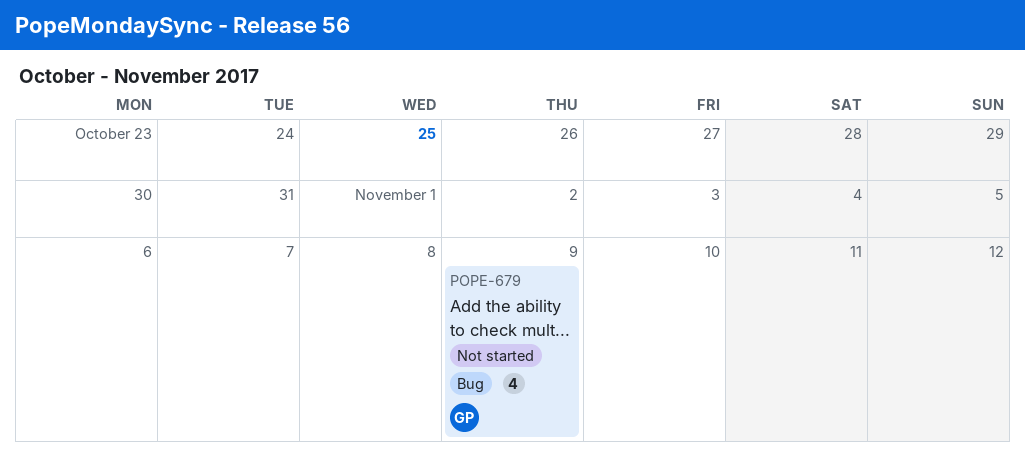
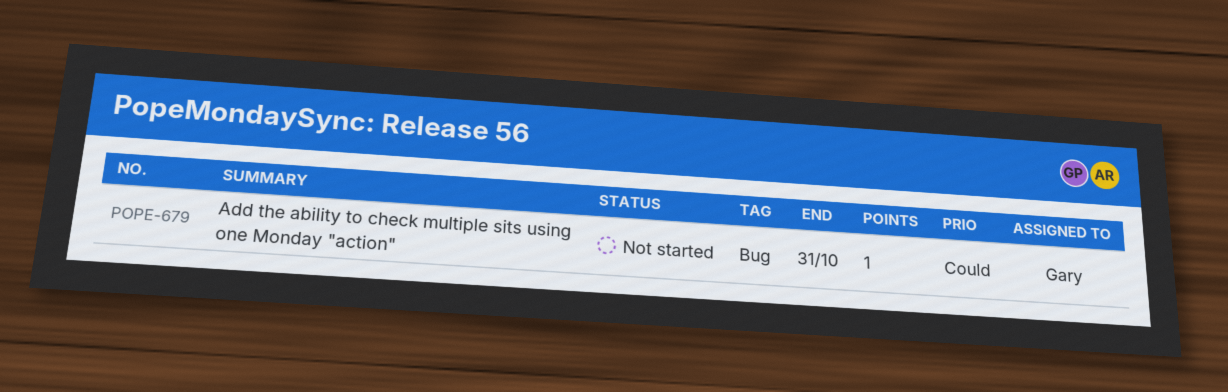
POPE-679, estimate: 4 -> 1
POPE-679, due: Nov 9 -> Oct 31

